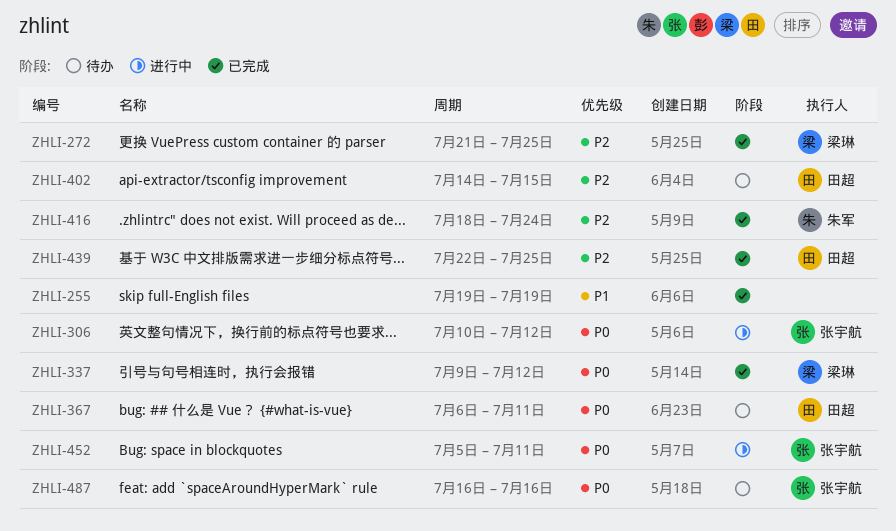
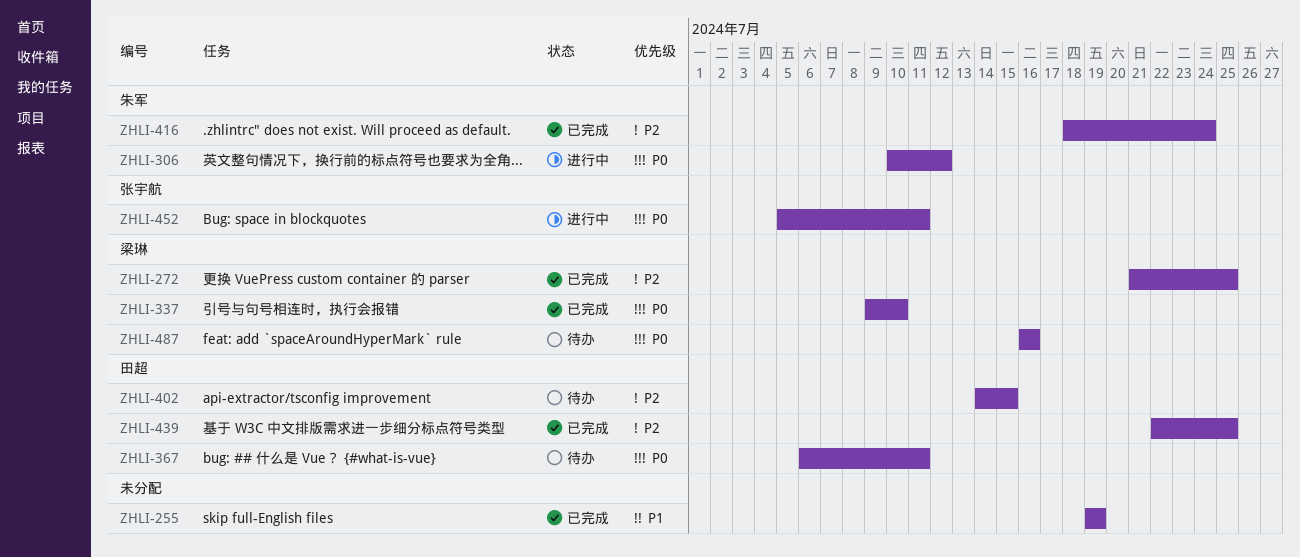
ZHLI-306, owner: 张宇航 -> 朱军
ZHLI-337, due: Jul 12 -> Jul 10
ZHLI-487, owner: 张宇航 -> 梁琳

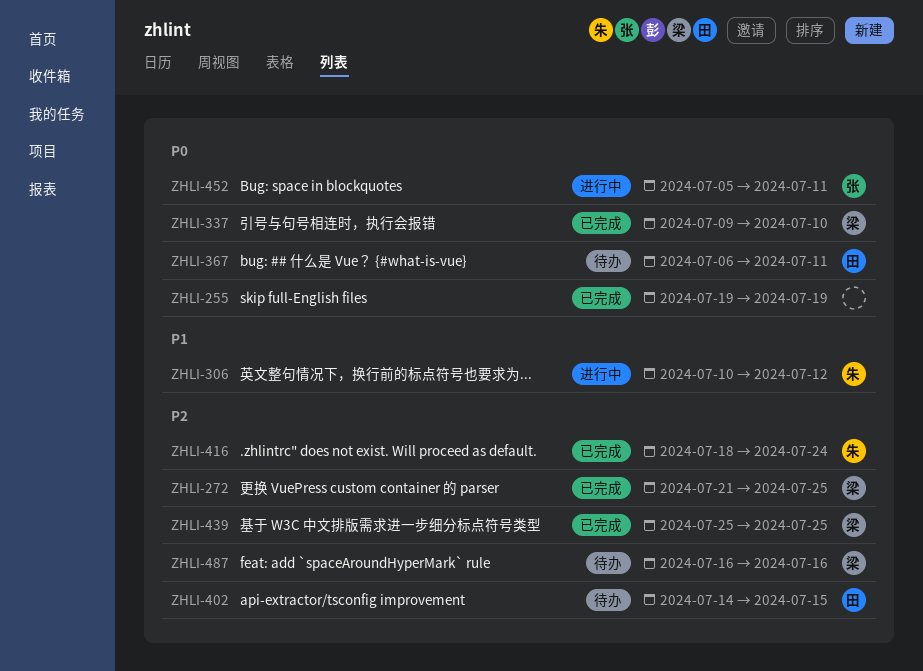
ZHLI-255, priority: P1 -> P0
ZHLI-306, priority: P0 -> P1
ZHLI-439, owner: 田超 -> 梁琳
ZHLI-439, start: Jul 22 -> Jul 25
ZHLI-487, priority: P0 -> P2

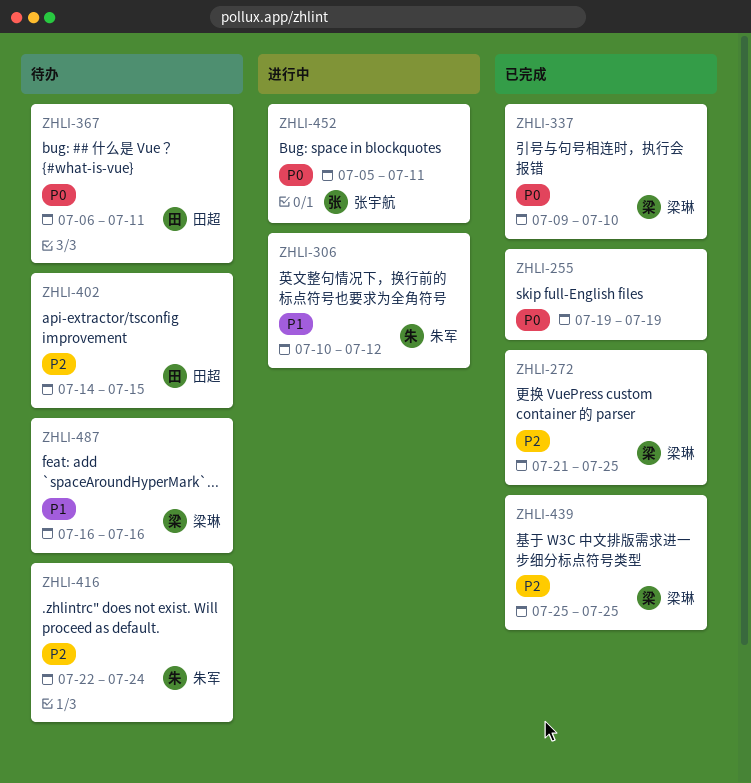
ZHLI-416, status: 已完成 -> 待办
ZHLI-416, start: Jul 18 -> Jul 22
ZHLI-487, priority: P2 -> P1

